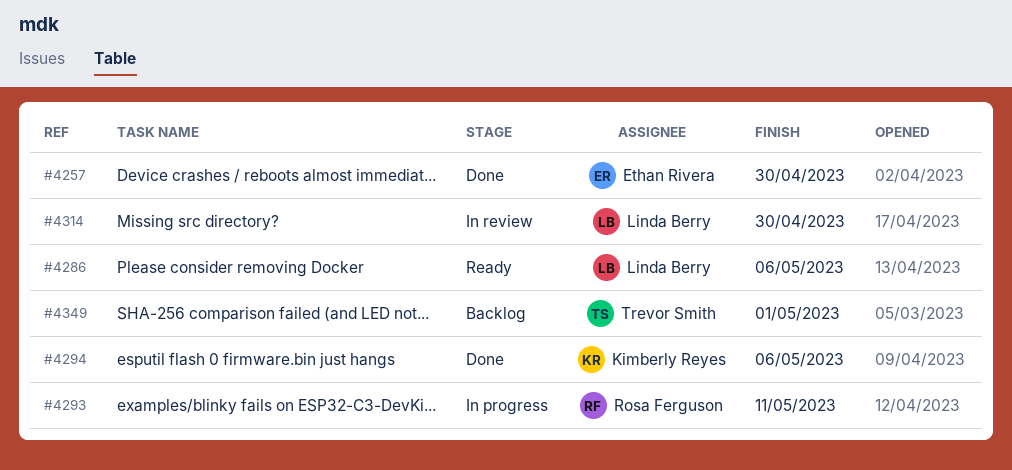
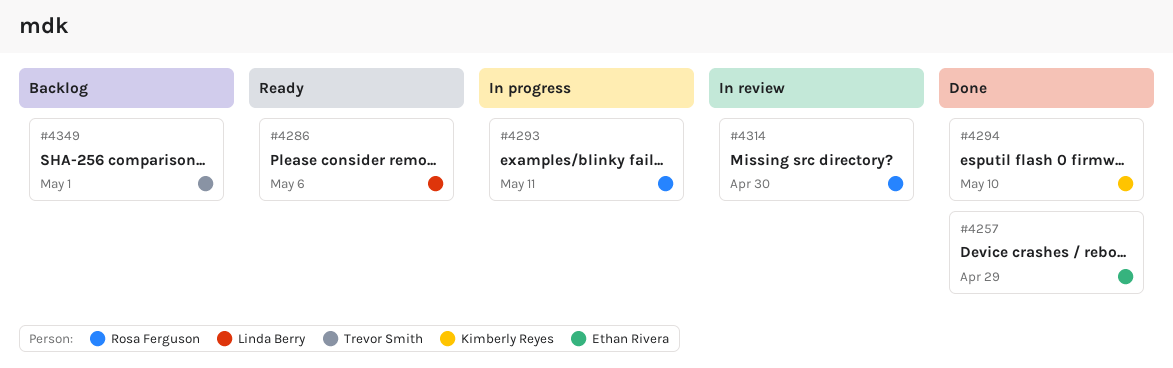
#4257, due: Apr 30 -> Apr 29
#4294, due: May 6 -> May 10
#4314, owner: Linda Berry -> Rosa Ferguson

